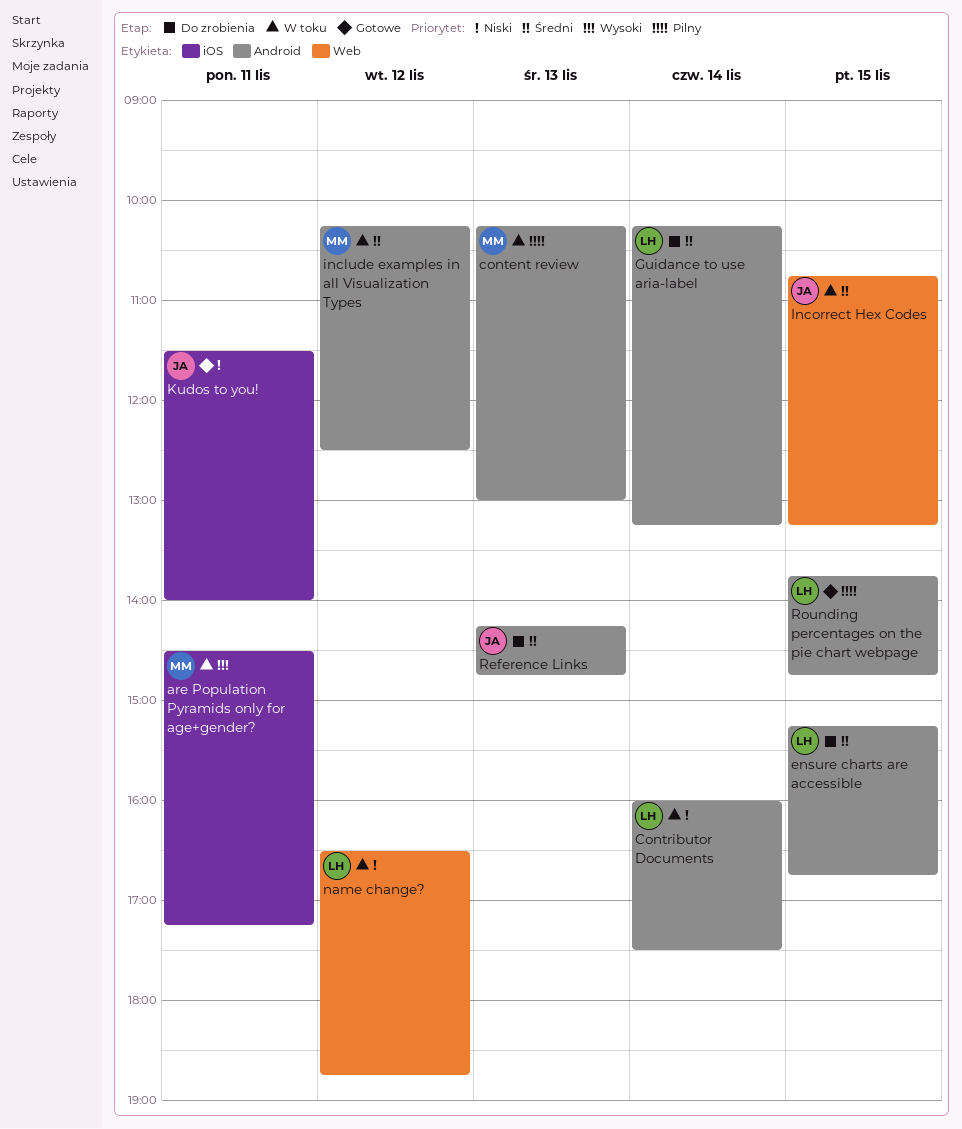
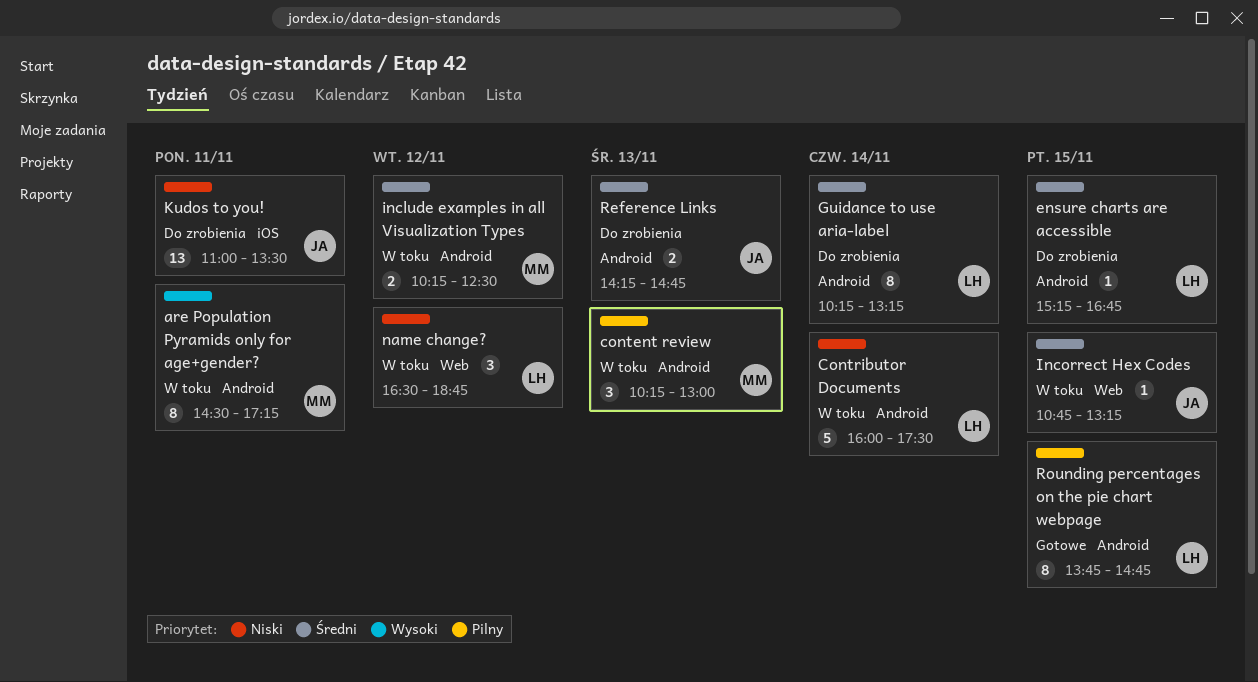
are Population Pyramids only for age+gender?, label: iOS -> Android
Kudos to you!, status: Gotowe -> Do zrobienia
Kudos to you!, begins: 11:30 -> 11:00
Kudos to you!, ends: 14:00 -> 13:30

